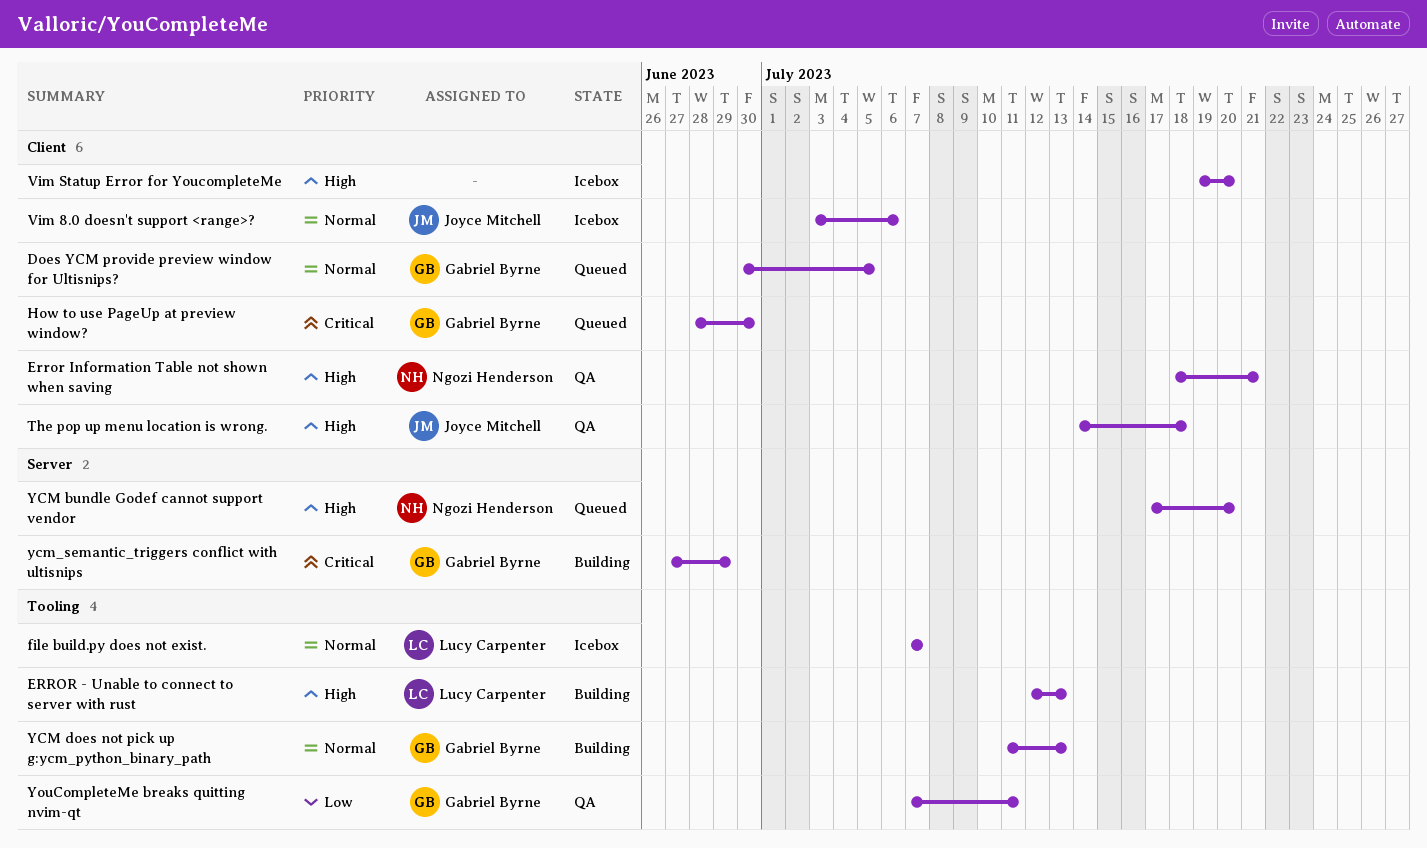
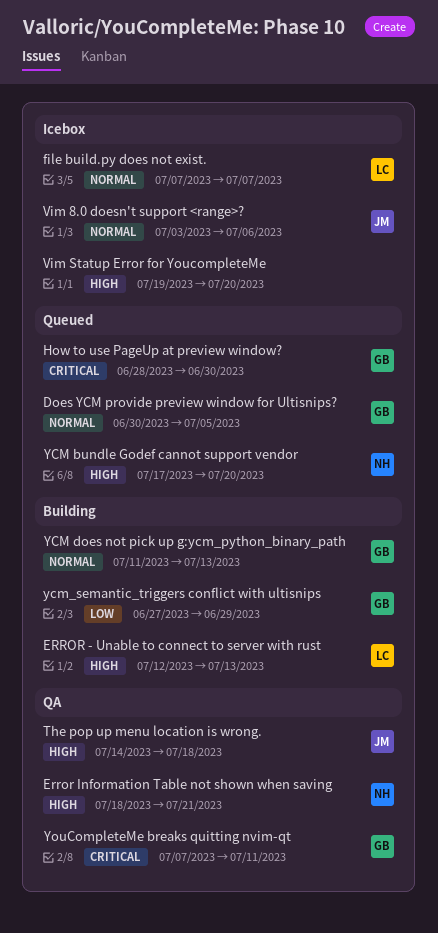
ycm_semantic_triggers conflict with ultisnips, priority: Critical -> Low
YouCompleteMe breaks quitting nvim-qt, priority: Low -> Critical

